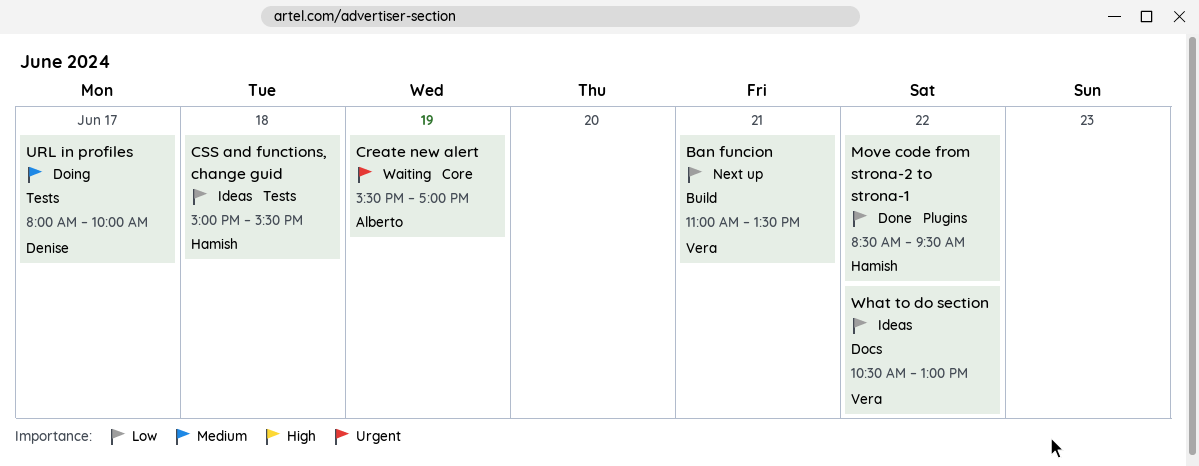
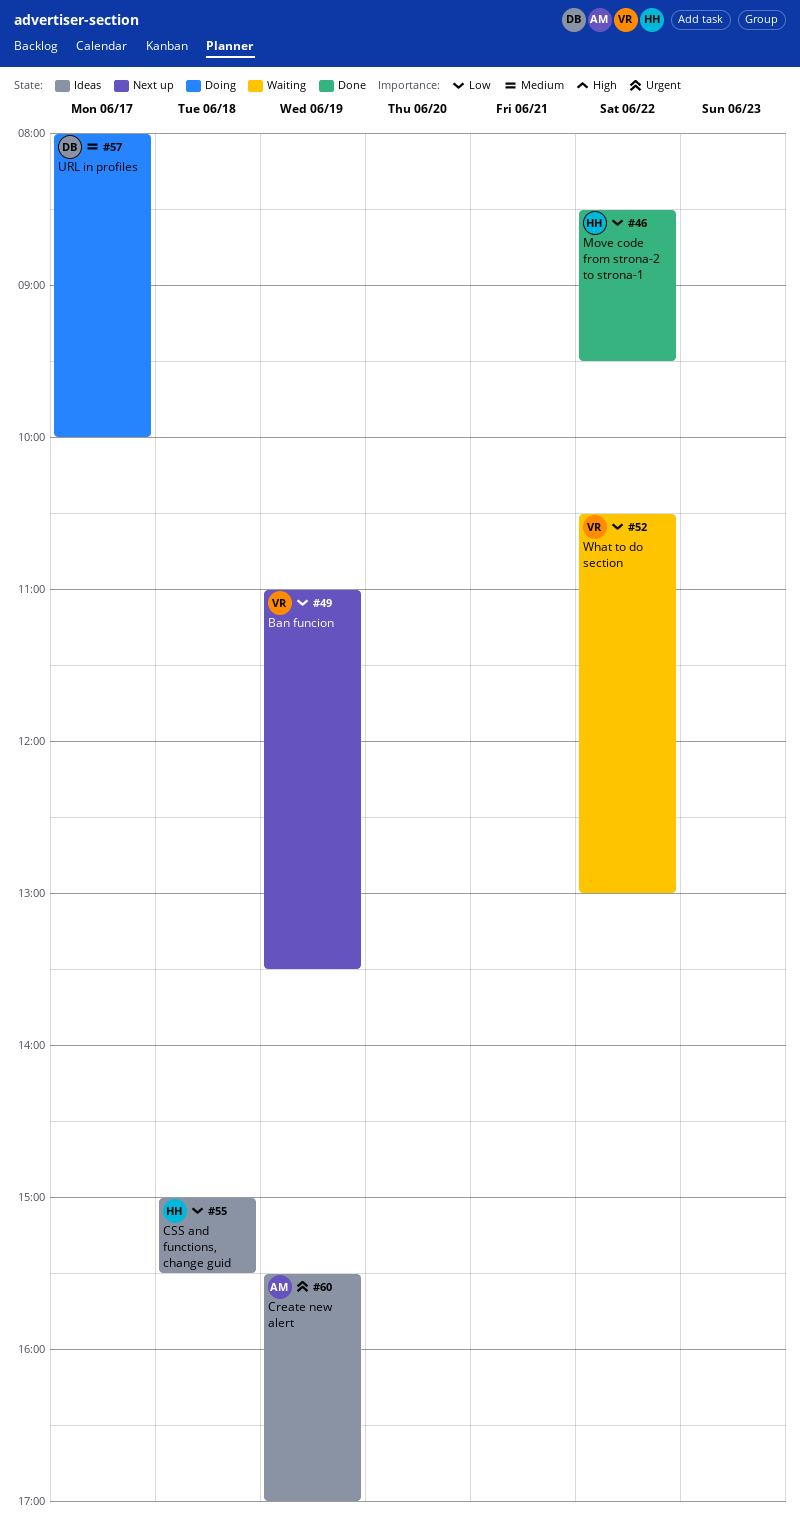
Ban funcion, day: Jun 21 -> Jun 19
Create new alert, status: Waiting -> Ideas
What to do section, status: Ideas -> Waiting

